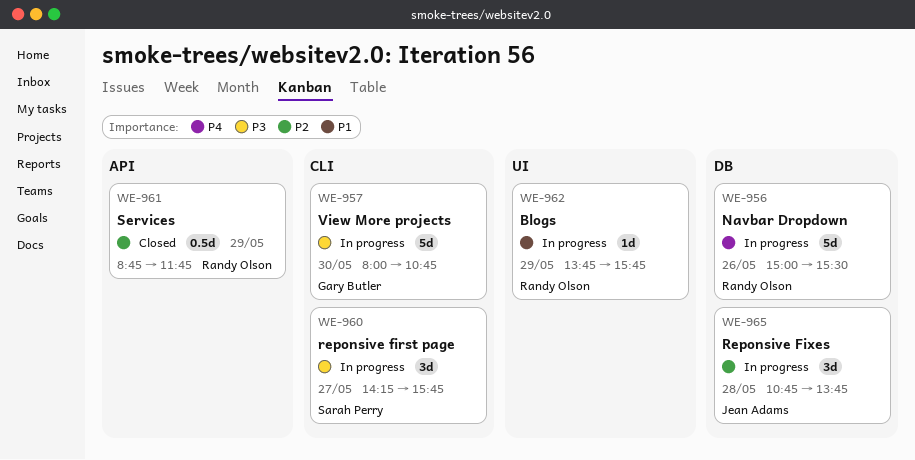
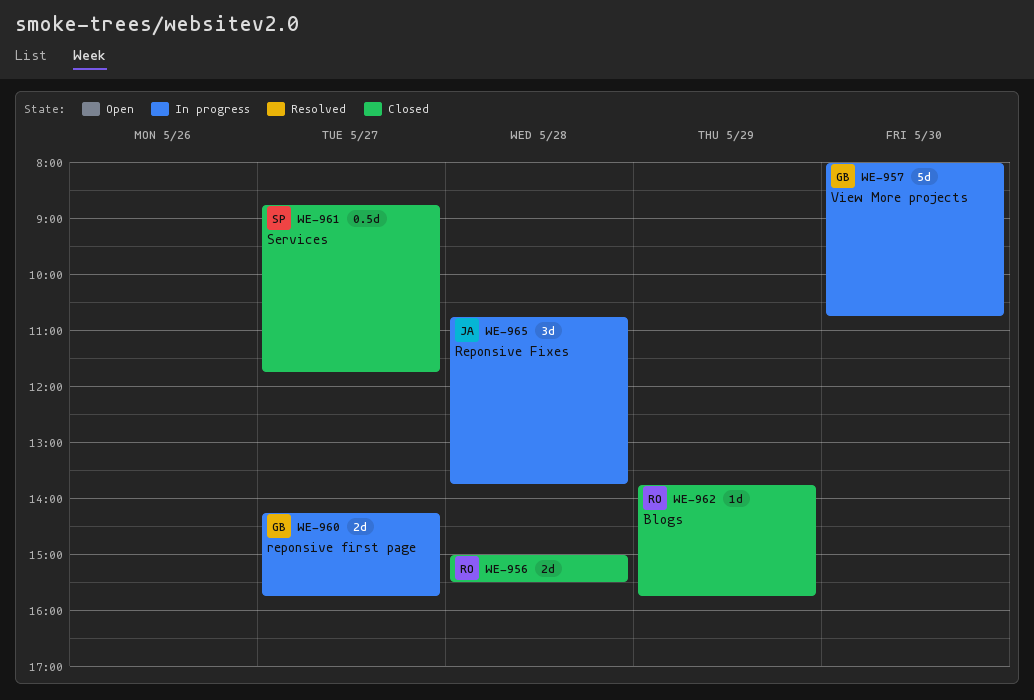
WE-956, status: In progress -> Closed
WE-956, estimate: 5d -> 2d
WE-956, day: May 26 -> May 28
WE-960, owner: Sarah Perry -> Gary Butler
WE-960, estimate: 3d -> 2d
WE-961, owner: Randy Olson -> Sarah Perry
WE-961, day: May 29 -> May 27
WE-962, status: In progress -> Closed

